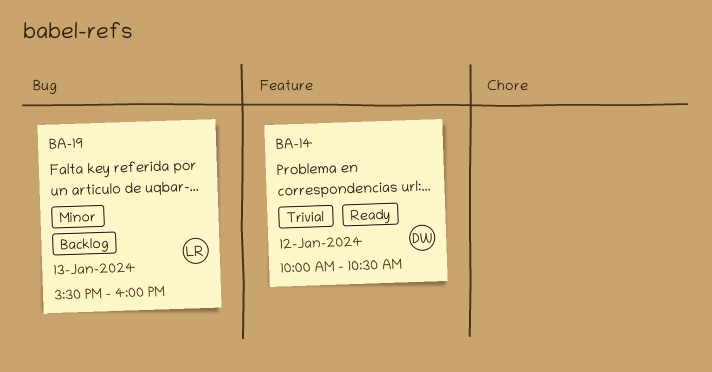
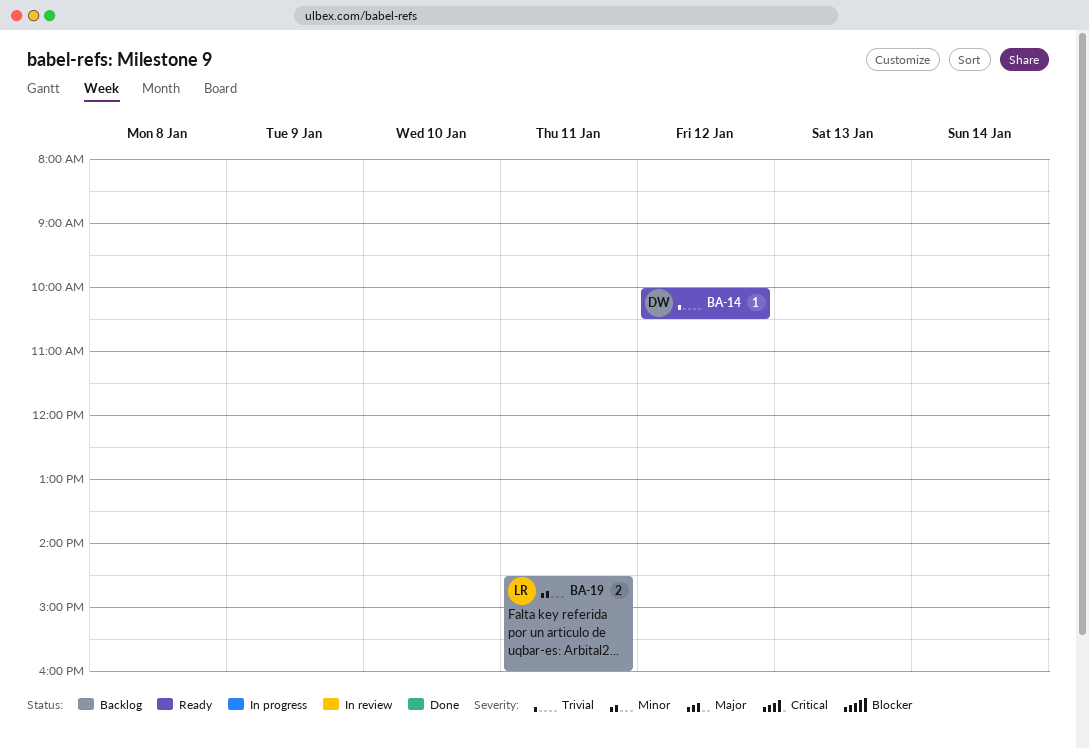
BA-19, day: Jan 13 -> Jan 11
BA-19, begins: 15:30 -> 14:30

